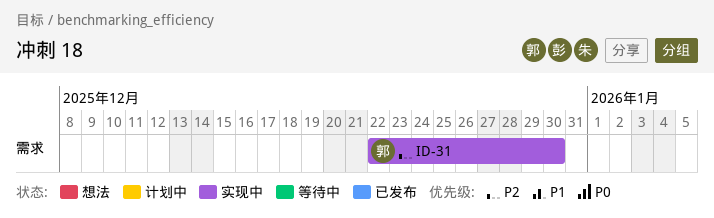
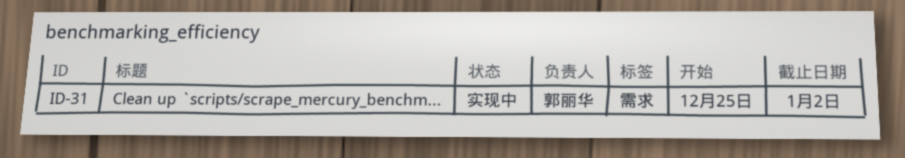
ID-31, start: Dec 22 -> Dec 25
ID-31, due: Dec 30 -> Jan 2

